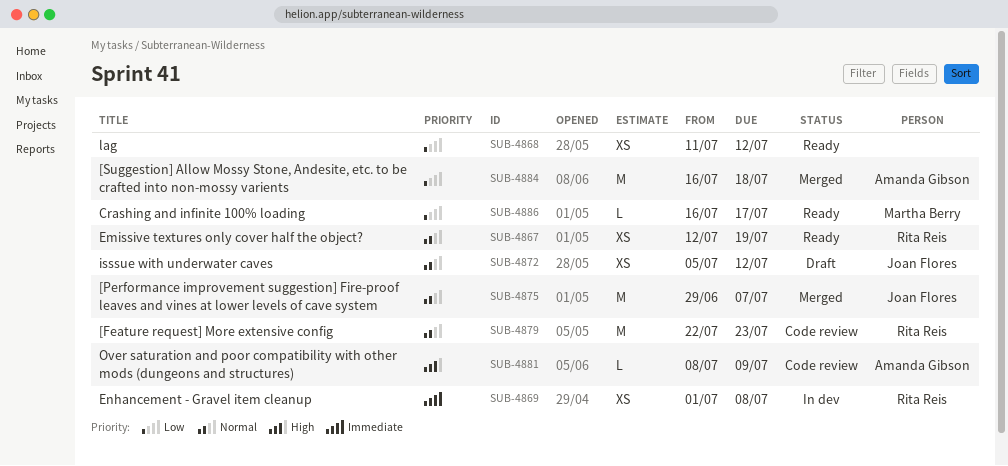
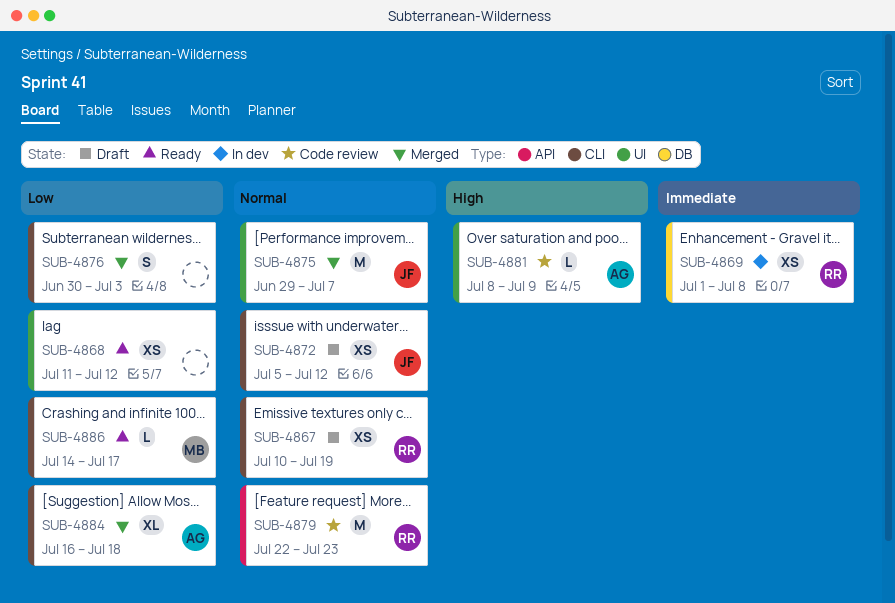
SUB-4867, status: Ready -> Draft
SUB-4867, start: Jul 12 -> Jul 10
SUB-4876: none -> present
SUB-4884, estimate: M -> XL
SUB-4886, start: Jul 16 -> Jul 14

